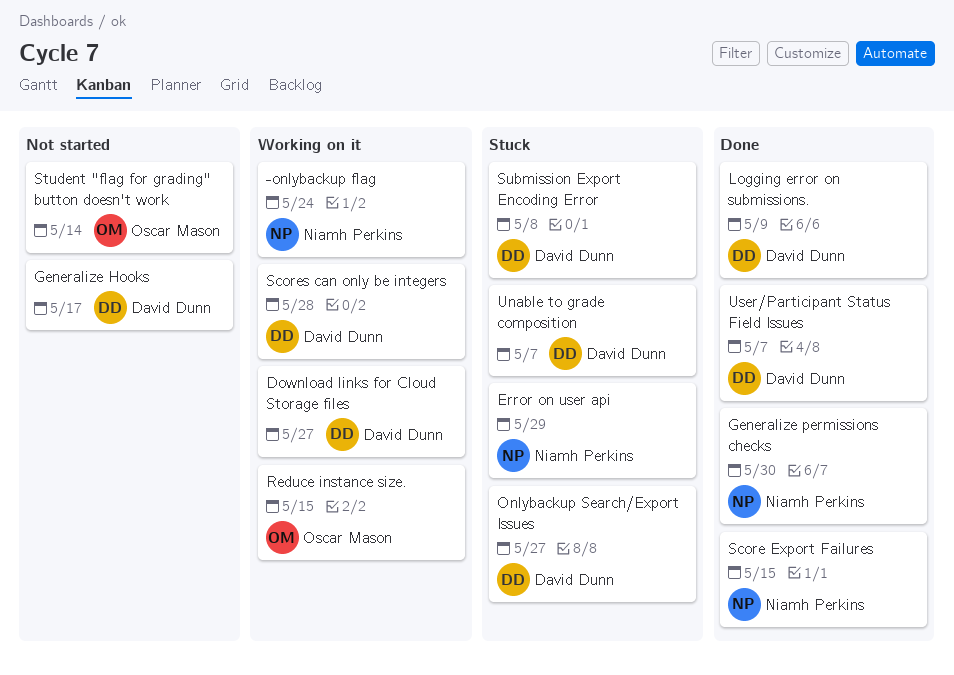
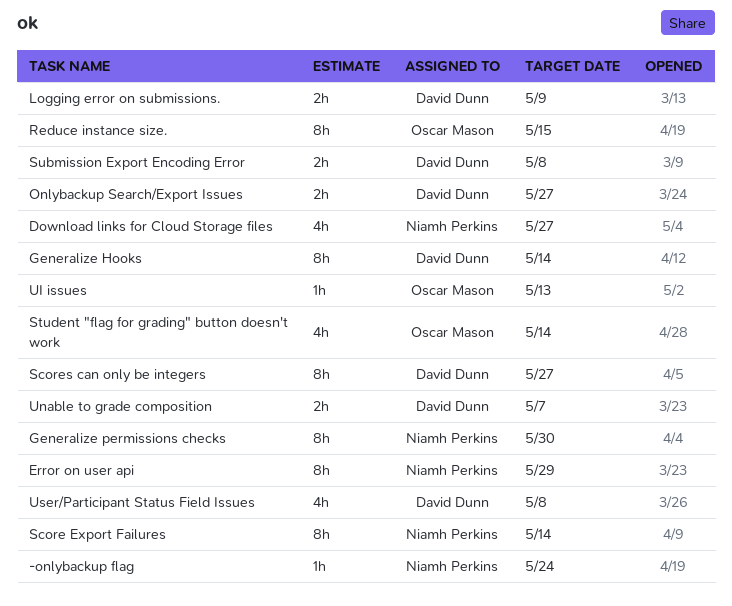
Download links for Cloud Storage files, owner: David Dunn -> Niamh Perkins
Generalize Hooks, due: May 17 -> May 14
Score Export Failures, due: May 15 -> May 14
Scores can only be integers, due: May 28 -> May 27
UI issues: none -> present
User/Participant Status Field Issues, due: May 7 -> May 8

